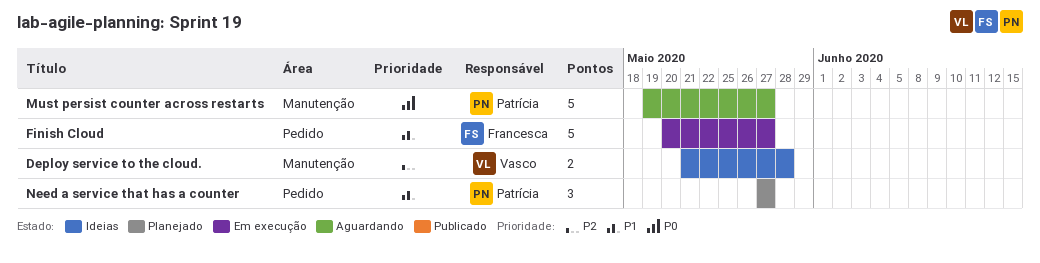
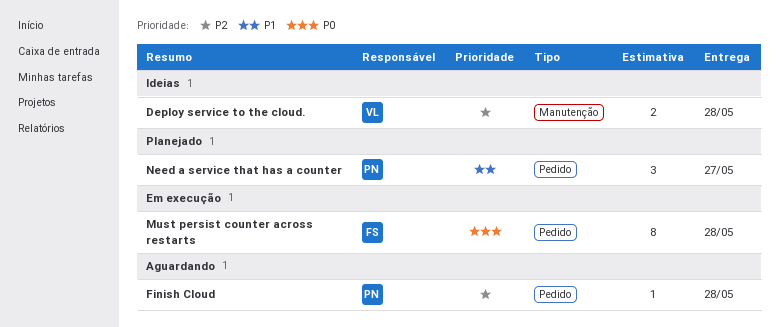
Finish Cloud, status: Em execução -> Aguardando
Finish Cloud, owner: Francesca -> Patrícia
Finish Cloud, priority: P1 -> P2
Finish Cloud, estimate: 5 -> 1
Finish Cloud, due: May 27 -> May 28
Must persist counter across restarts, status: Aguardando -> Em execução
Must persist counter across restarts, owner: Patrícia -> Francesca
Must persist counter across restarts, label: Manutenção -> Pedido
Must persist counter across restarts, estimate: 5 -> 8
Must persist counter across restarts, due: May 27 -> May 28

